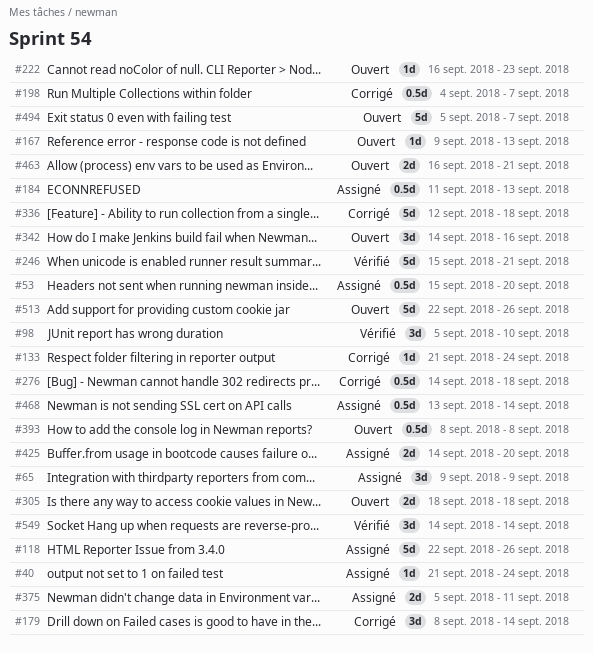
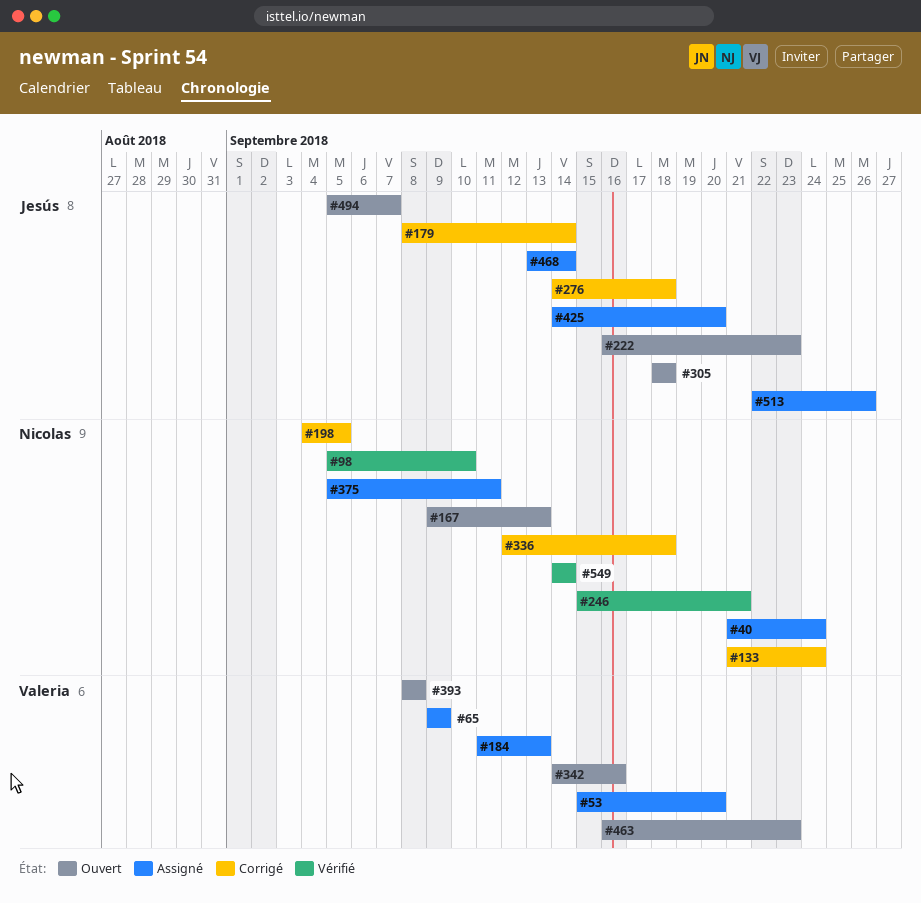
#118: present -> none
#198, due: Sep 7 -> Sep 5
#463, due: Sep 21 -> Sep 23
#513, status: Ouvert -> Assigné

